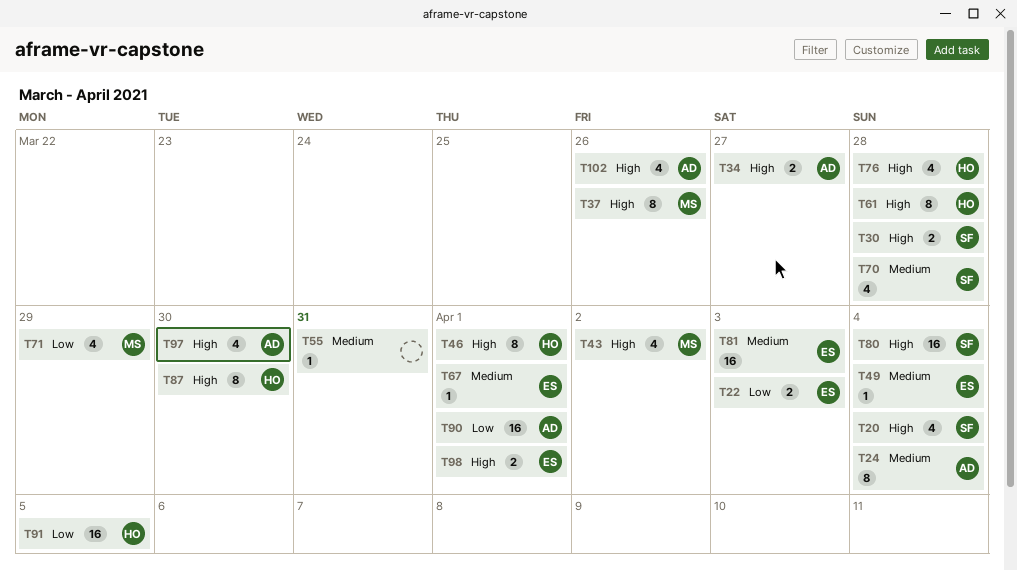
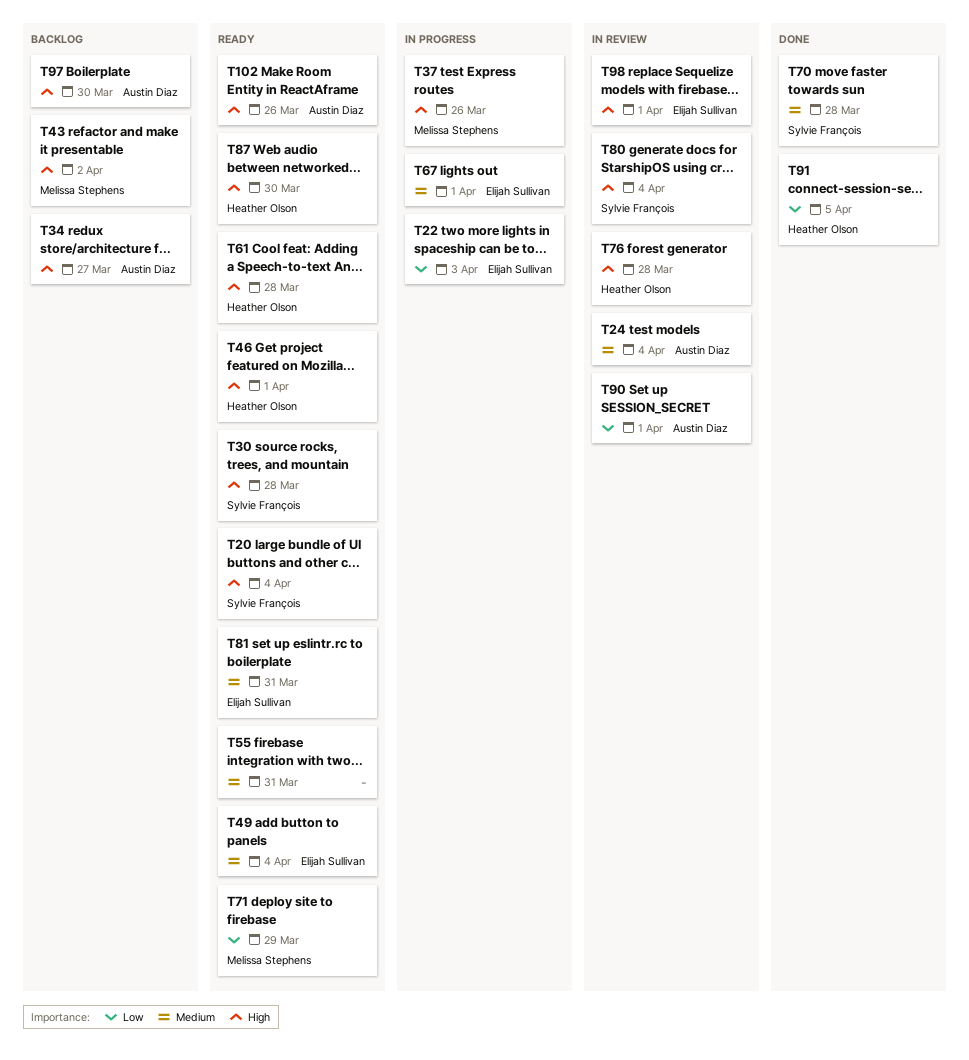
T81, due: Apr 3 -> Mar 31

